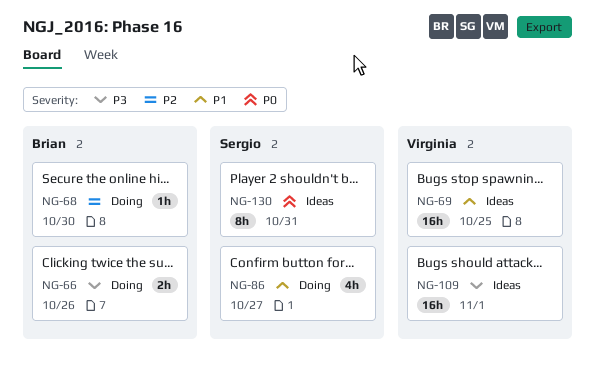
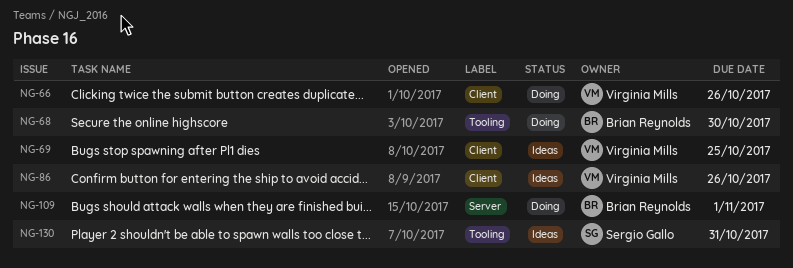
NG-66, owner: Brian Reynolds -> Virginia Mills
NG-86, status: Doing -> Ideas
NG-86, owner: Sergio Gallo -> Virginia Mills
NG-86, due: Oct 27 -> Oct 26
NG-109, status: Ideas -> Doing
NG-109, owner: Virginia Mills -> Brian Reynolds

